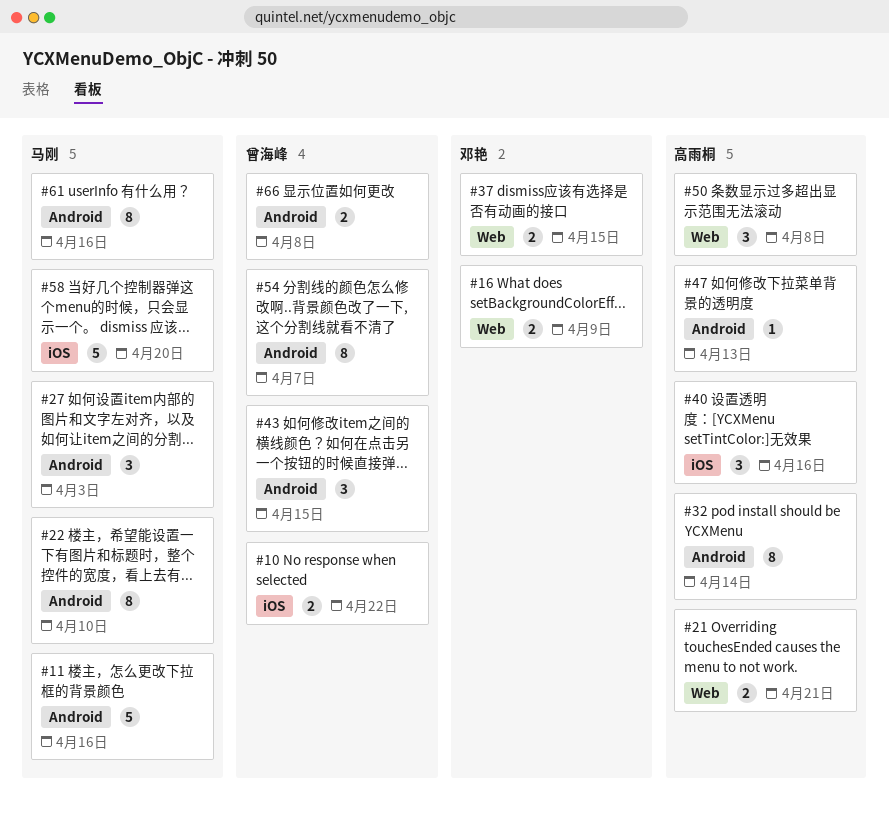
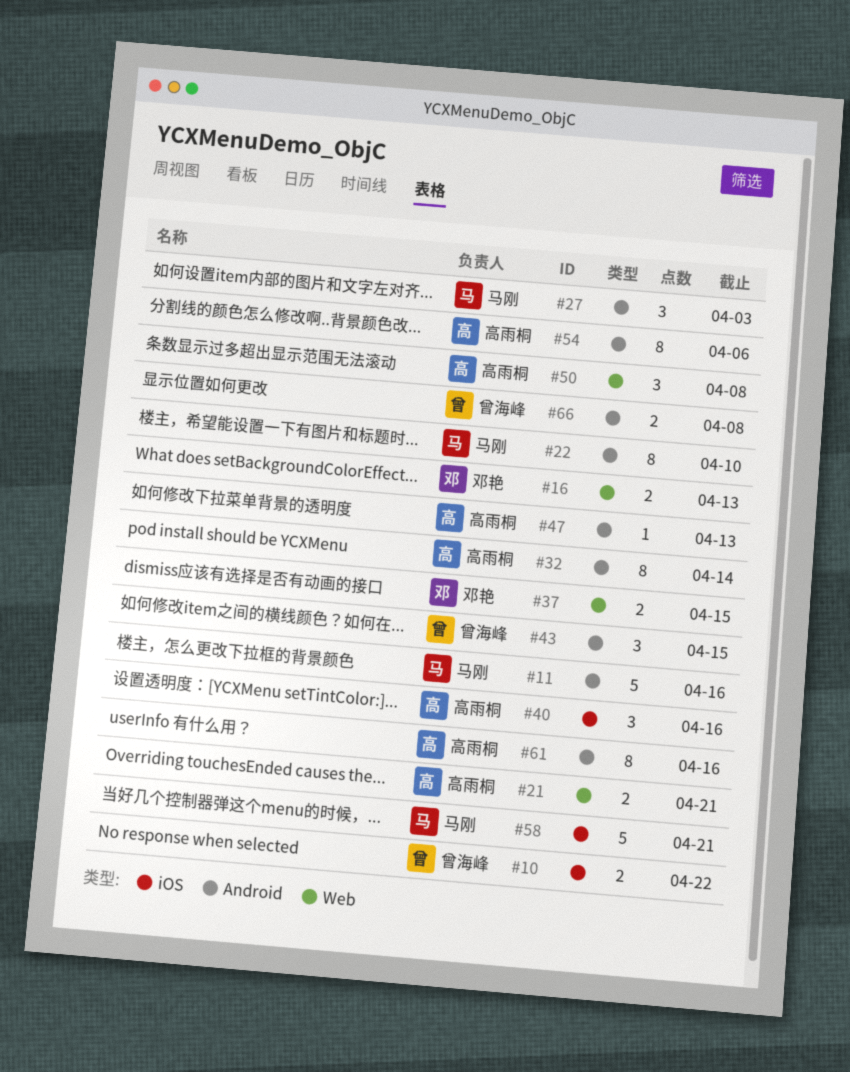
#16, due: Apr 9 -> Apr 13
#54, owner: 曾海峰 -> 高雨桐
#54, due: Apr 7 -> Apr 6
#58, due: Apr 20 -> Apr 21
#61, owner: 马刚 -> 高雨桐

